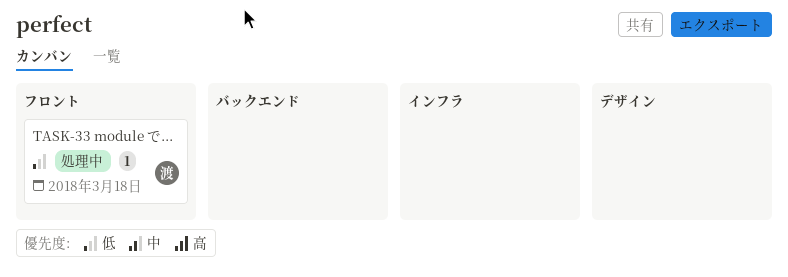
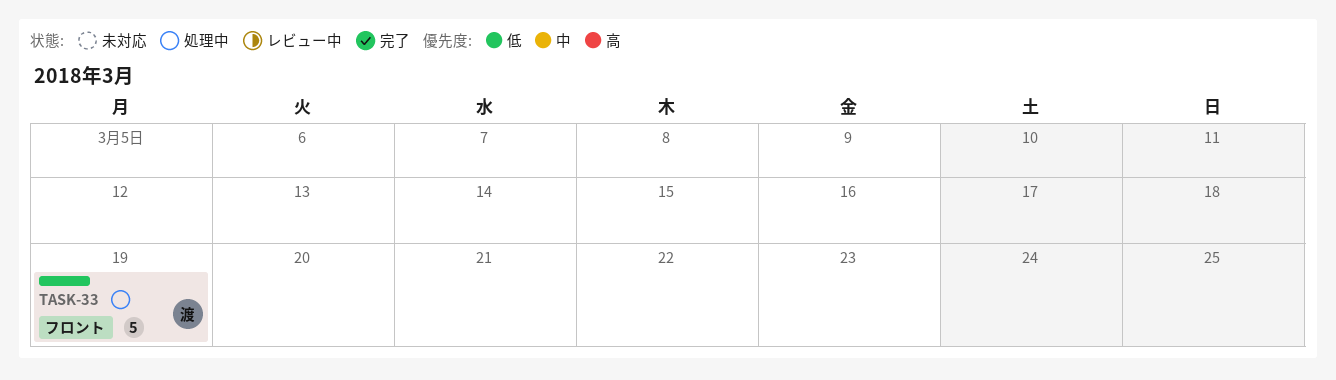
TASK-33, estimate: 1 -> 5
TASK-33, due: Mar 18 -> Mar 19

